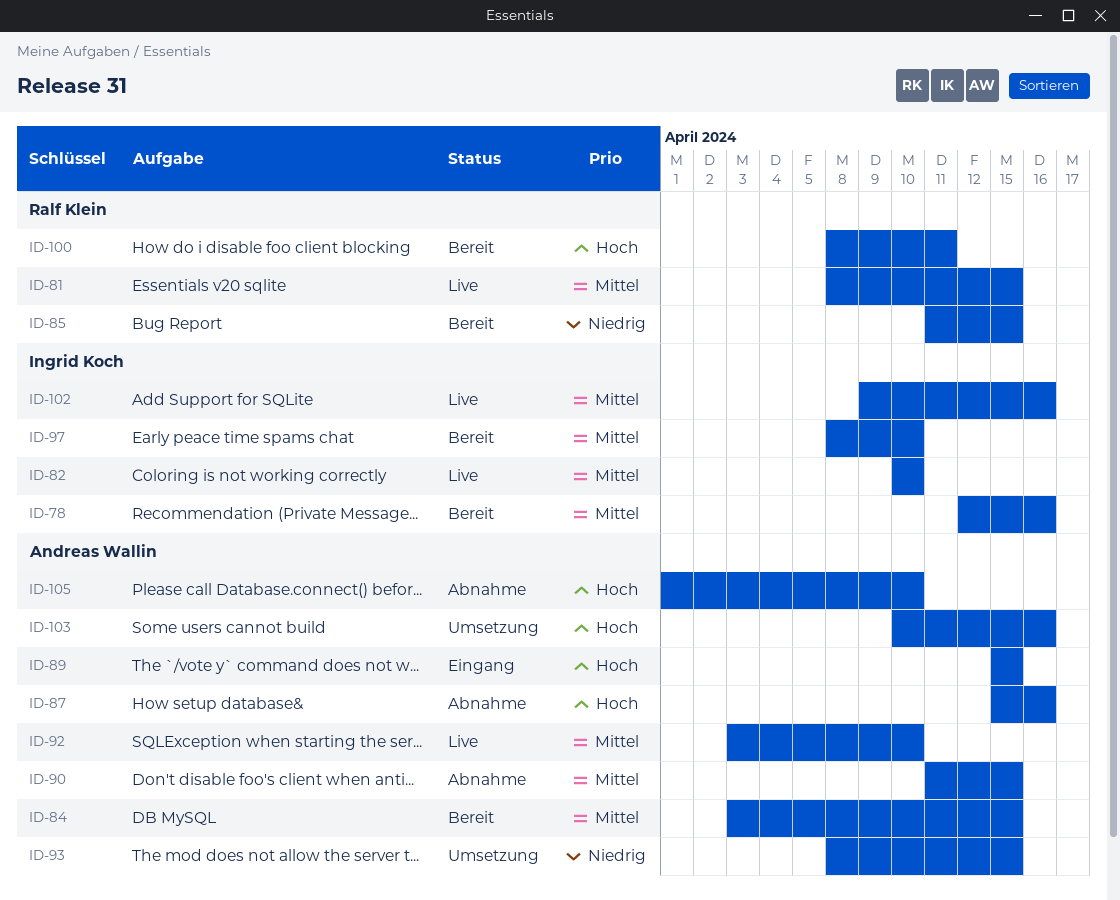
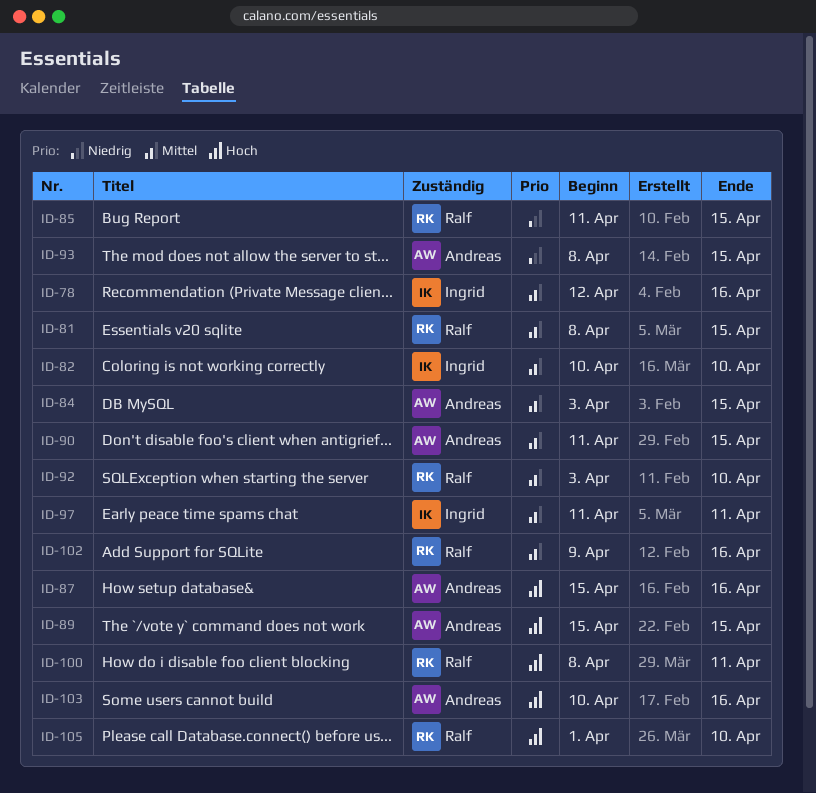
ID-92, owner: Andreas Wallin -> Ralf Klein
ID-97, start: Apr 8 -> Apr 11
ID-97, due: Apr 10 -> Apr 11
ID-102, owner: Ingrid Koch -> Ralf Klein
ID-105, owner: Andreas Wallin -> Ralf Klein

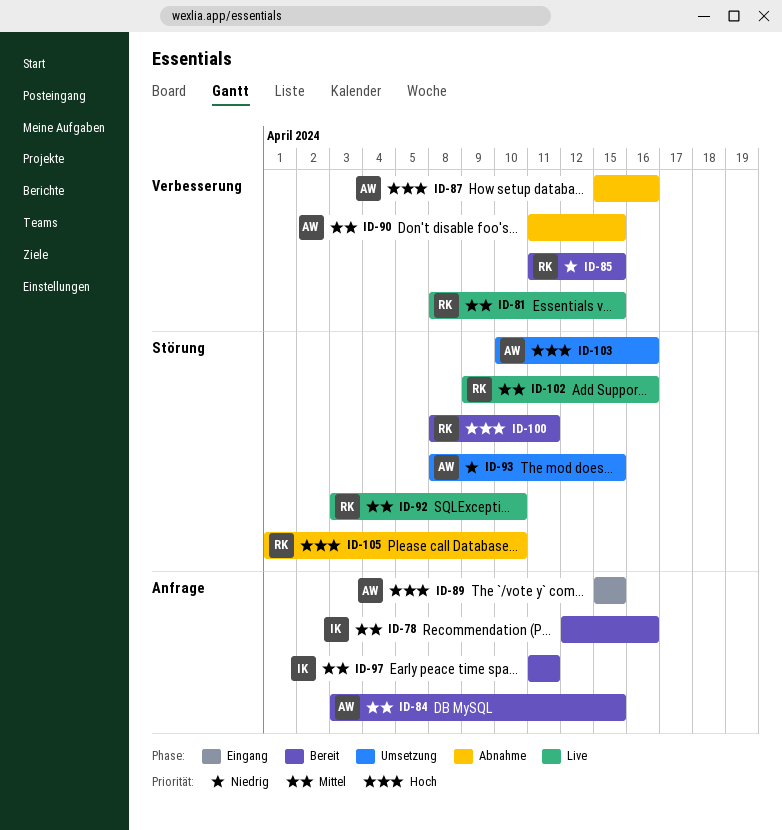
ID-82: present -> none

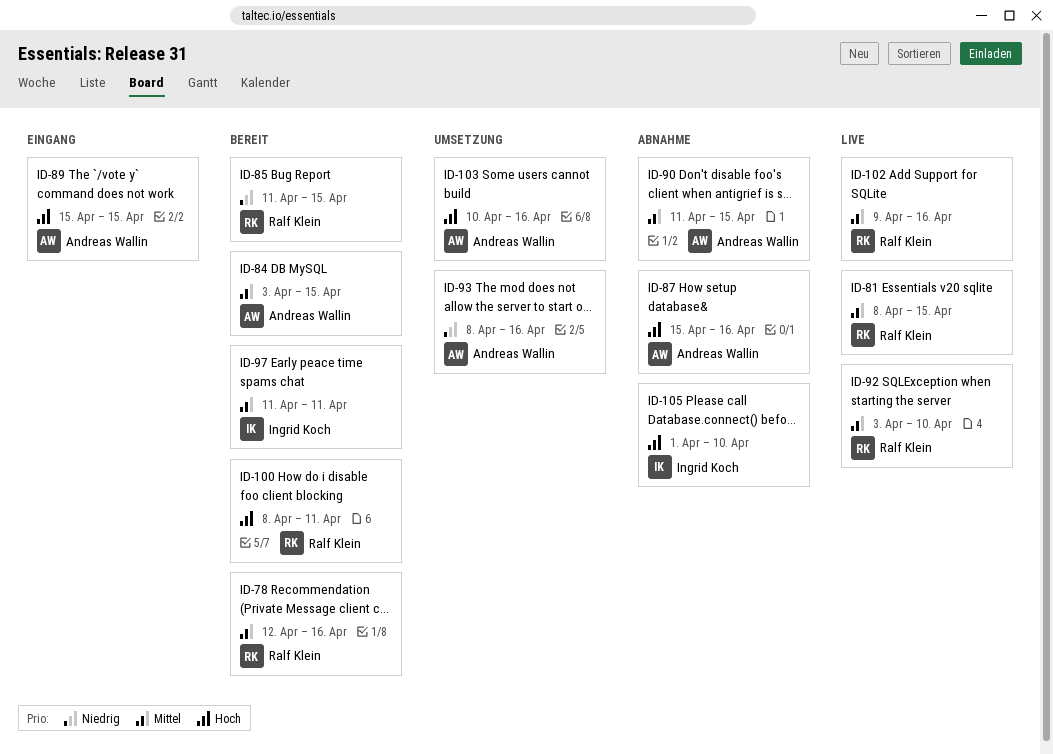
ID-78, owner: Ingrid Koch -> Ralf Klein
ID-93, due: Apr 15 -> Apr 16
ID-105, owner: Ralf Klein -> Ingrid Koch

